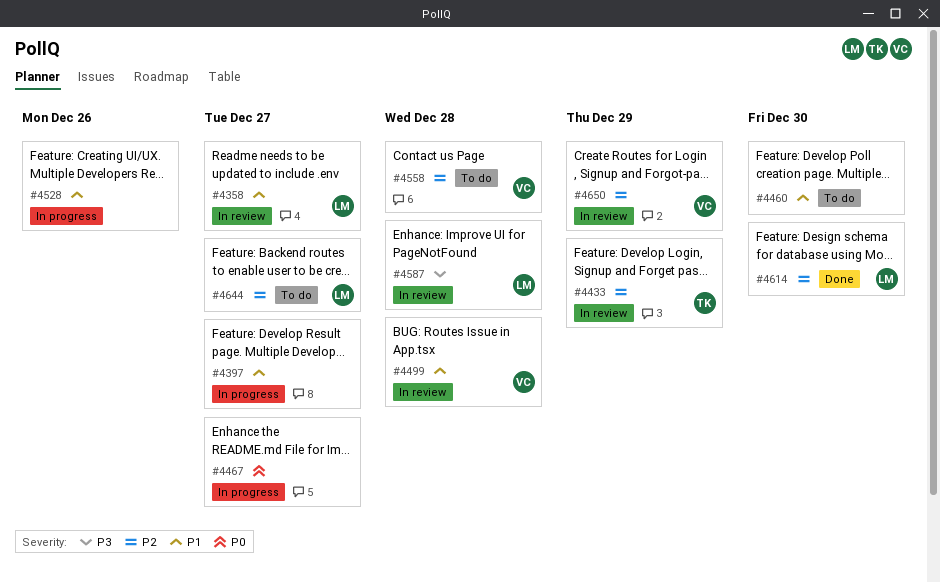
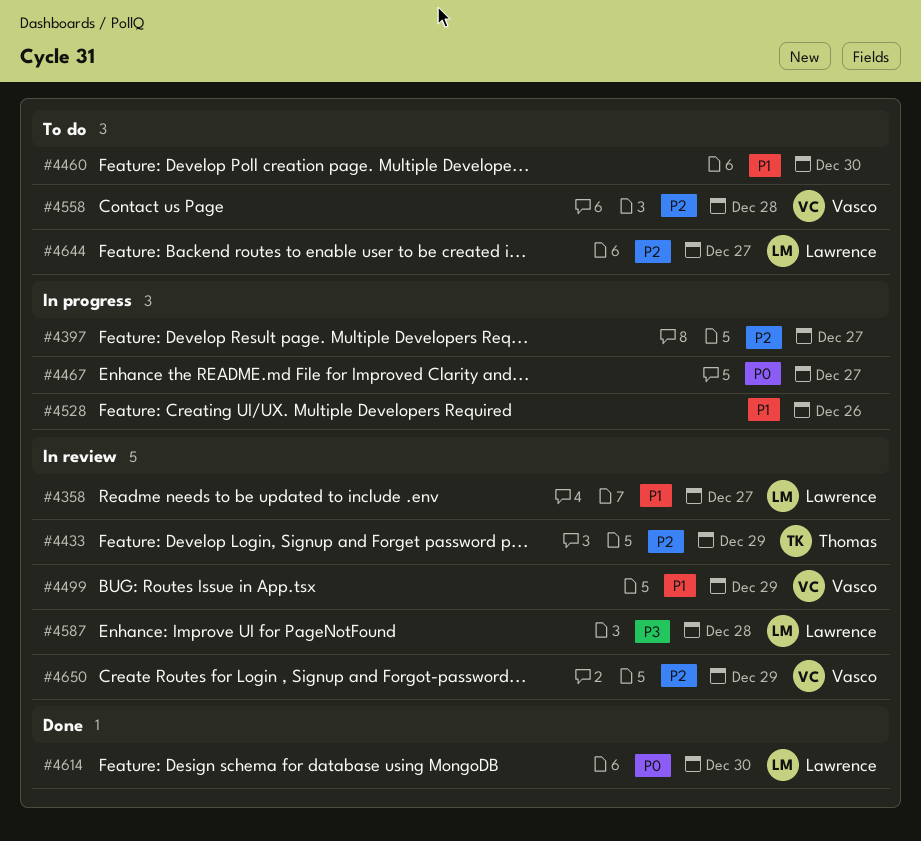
#4397, priority: P1 -> P2
#4499, due: Dec 28 -> Dec 29
#4614, priority: P2 -> P0

